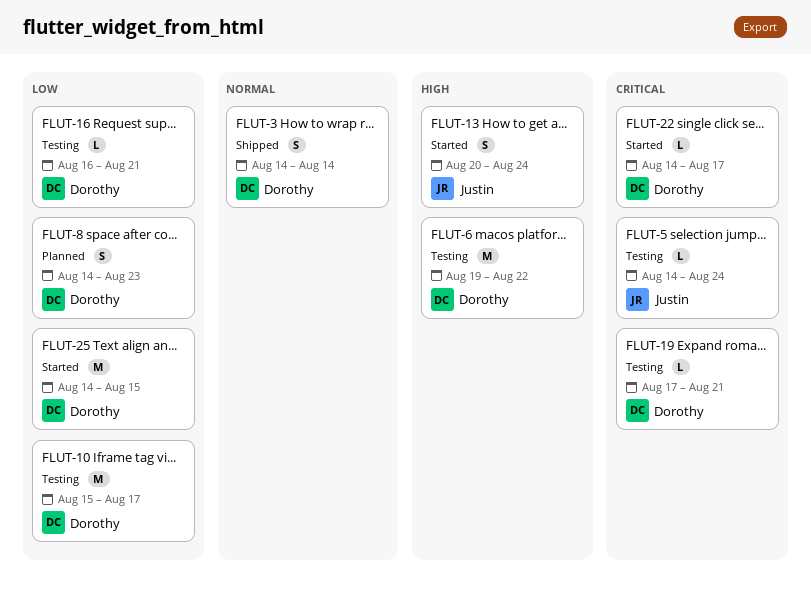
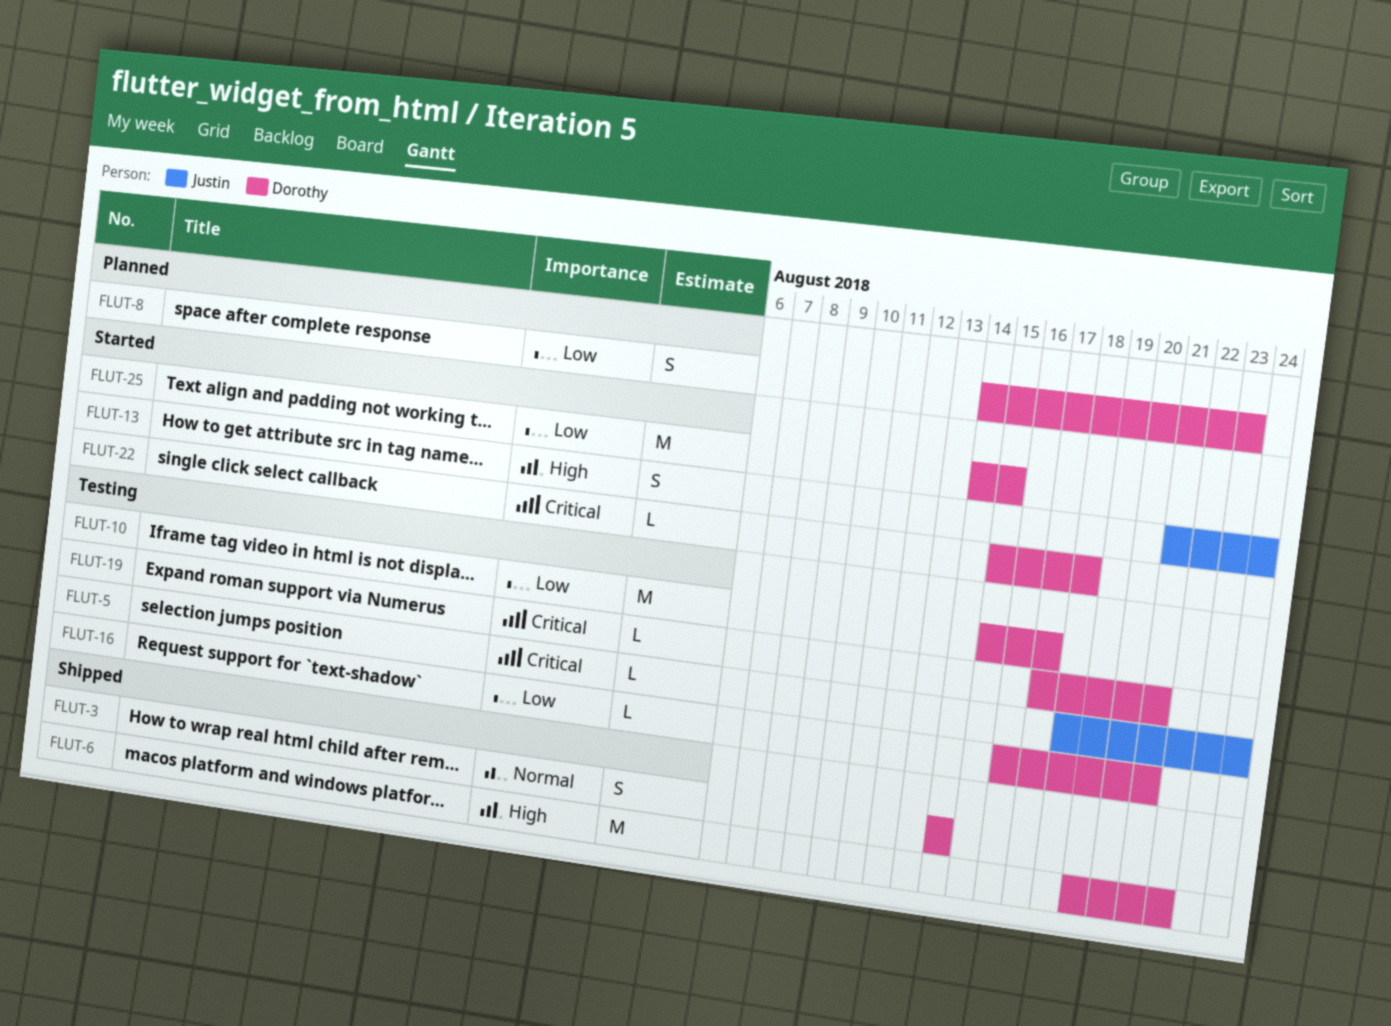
FLUT-5, start: Aug 14 -> Aug 18
FLUT-6, status: Testing -> Shipped
FLUT-13, start: Aug 20 -> Aug 21
FLUT-22, start: Aug 14 -> Aug 15
FLUT-22, due: Aug 17 -> Aug 18

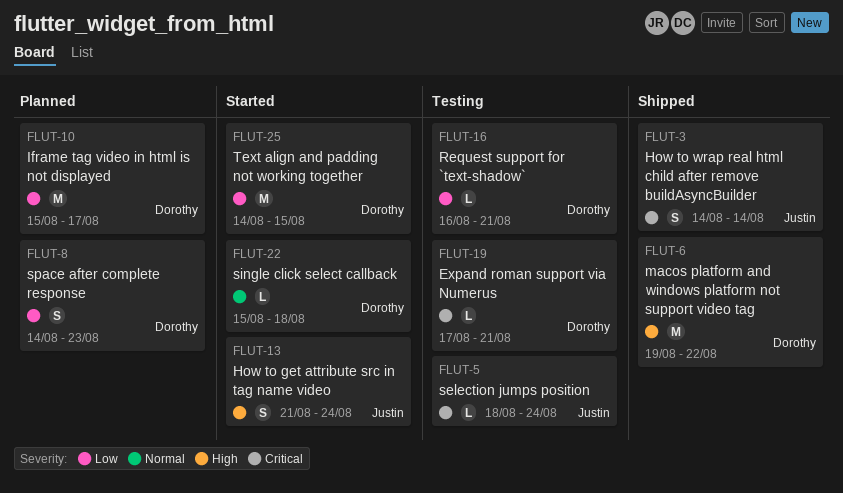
FLUT-3, owner: Dorothy -> Justin
FLUT-3, priority: Normal -> Critical
FLUT-10, status: Testing -> Planned
FLUT-22, priority: Critical -> Normal

